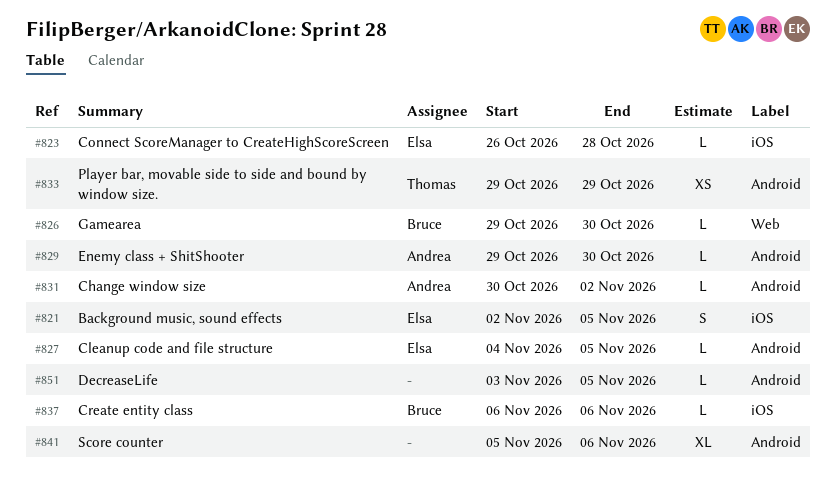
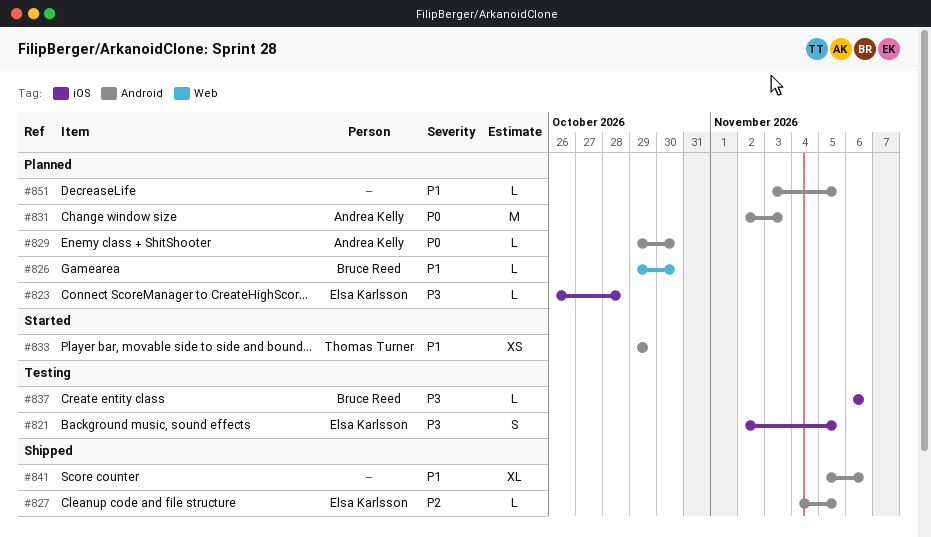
#831, estimate: L -> M
#831, start: Oct 30 -> Nov 2
#831, due: Nov 2 -> Nov 3

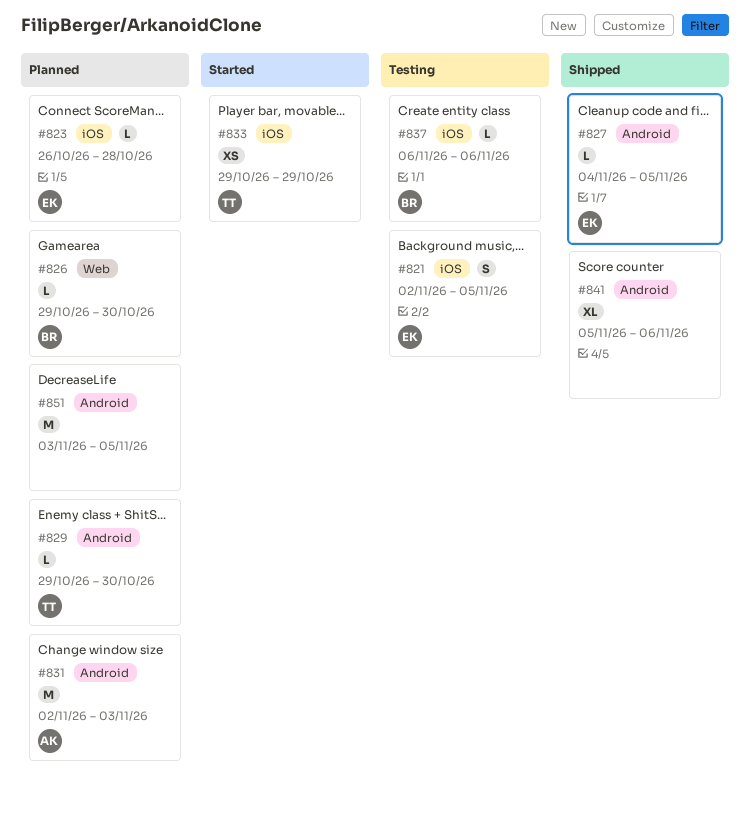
#829, owner: Andrea Kelly -> Thomas Turner
#833, label: Android -> iOS
#851, estimate: L -> M

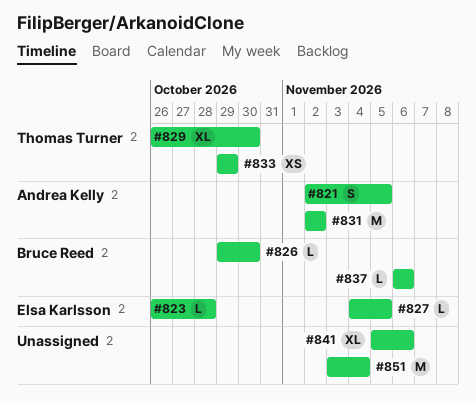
#821, owner: Elsa Karlsson -> Andrea Kelly
#829, estimate: L -> XL
#829, start: Oct 29 -> Oct 26
#831, due: Nov 3 -> Nov 2
#851, due: Nov 5 -> Nov 4

